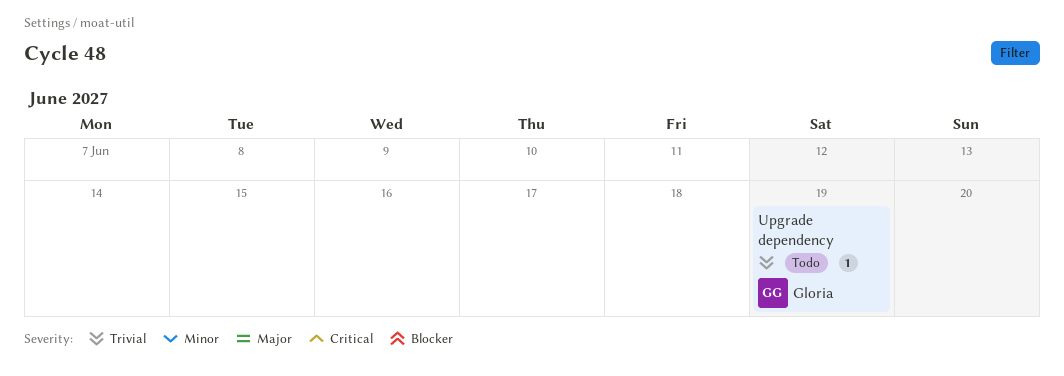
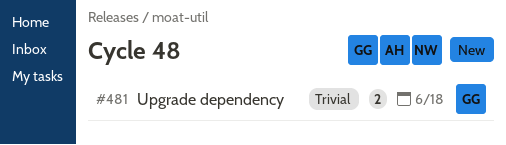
Upgrade dependency, estimate: 1 -> 2
Upgrade dependency, due: Jun 19 -> Jun 18

